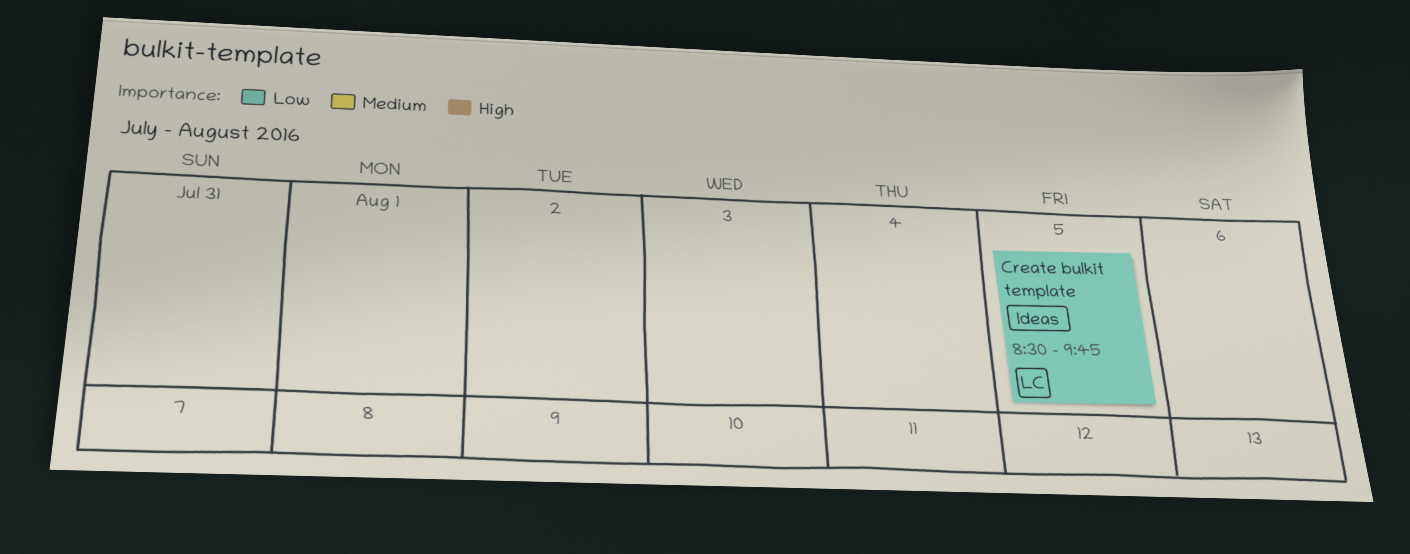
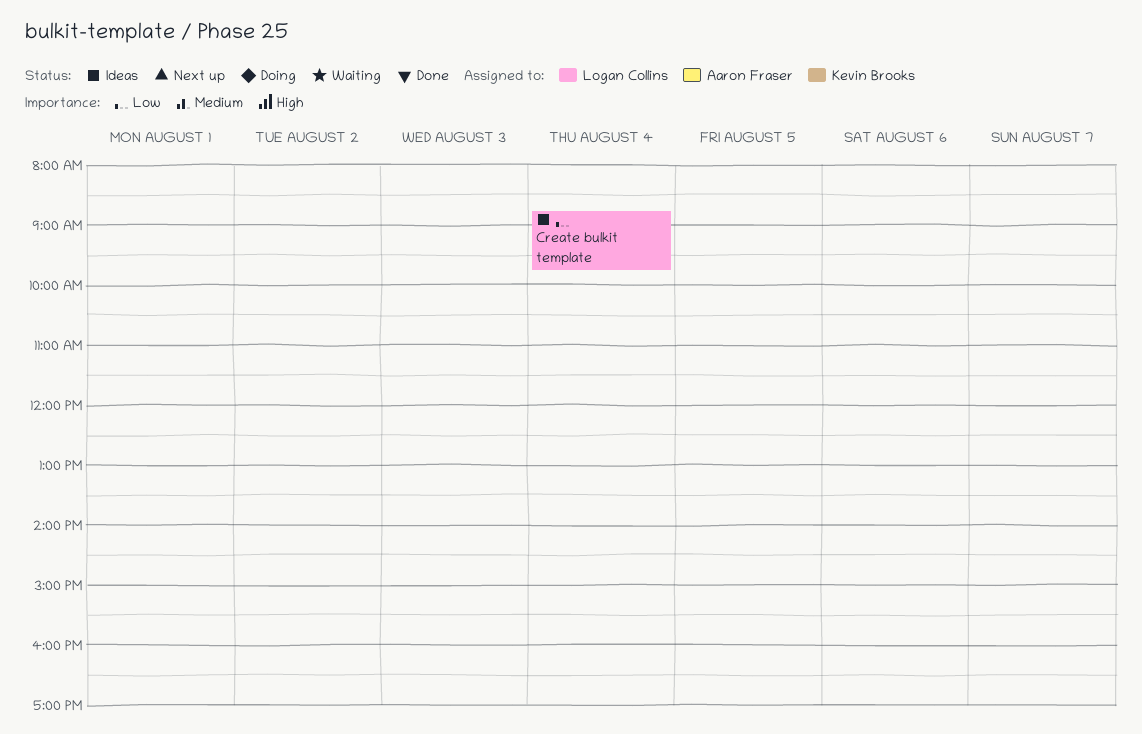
Create bulkit template, day: Aug 5 -> Aug 4
Create bulkit template, begins: 08:30 -> 08:45

